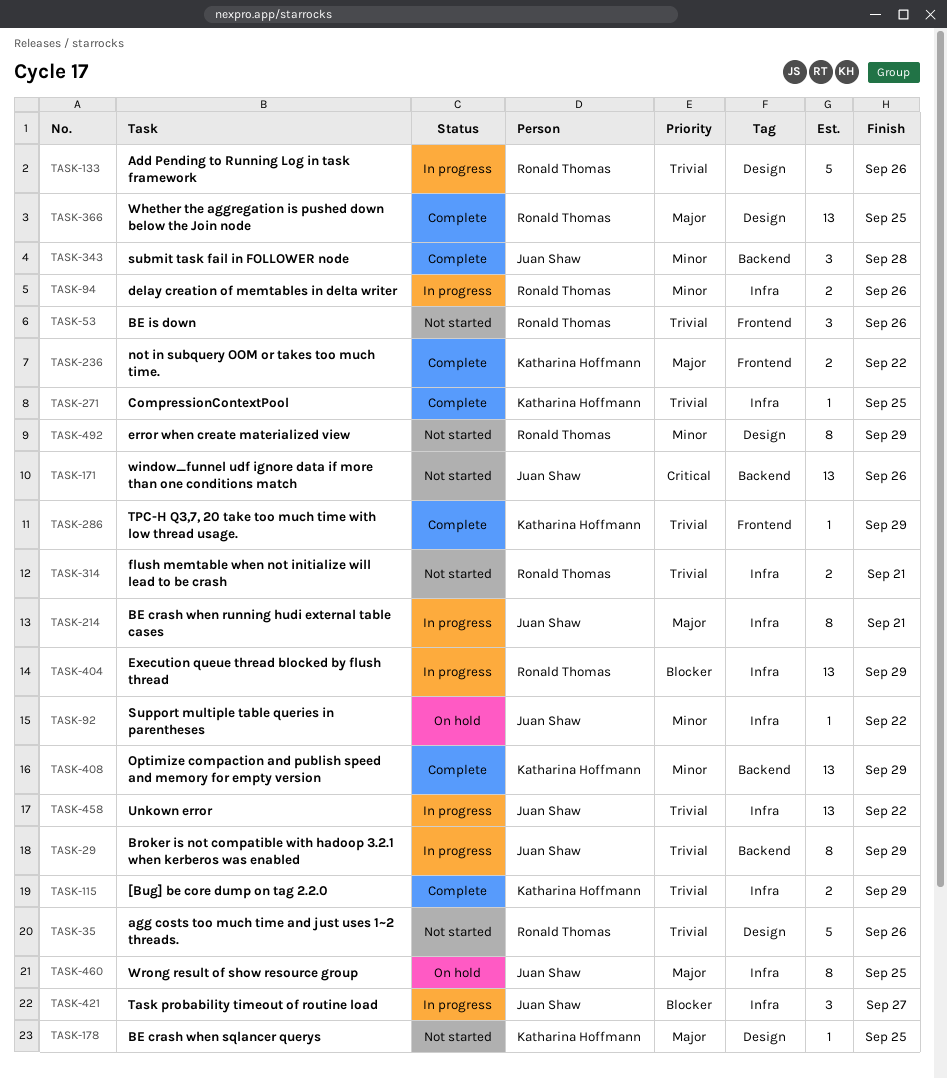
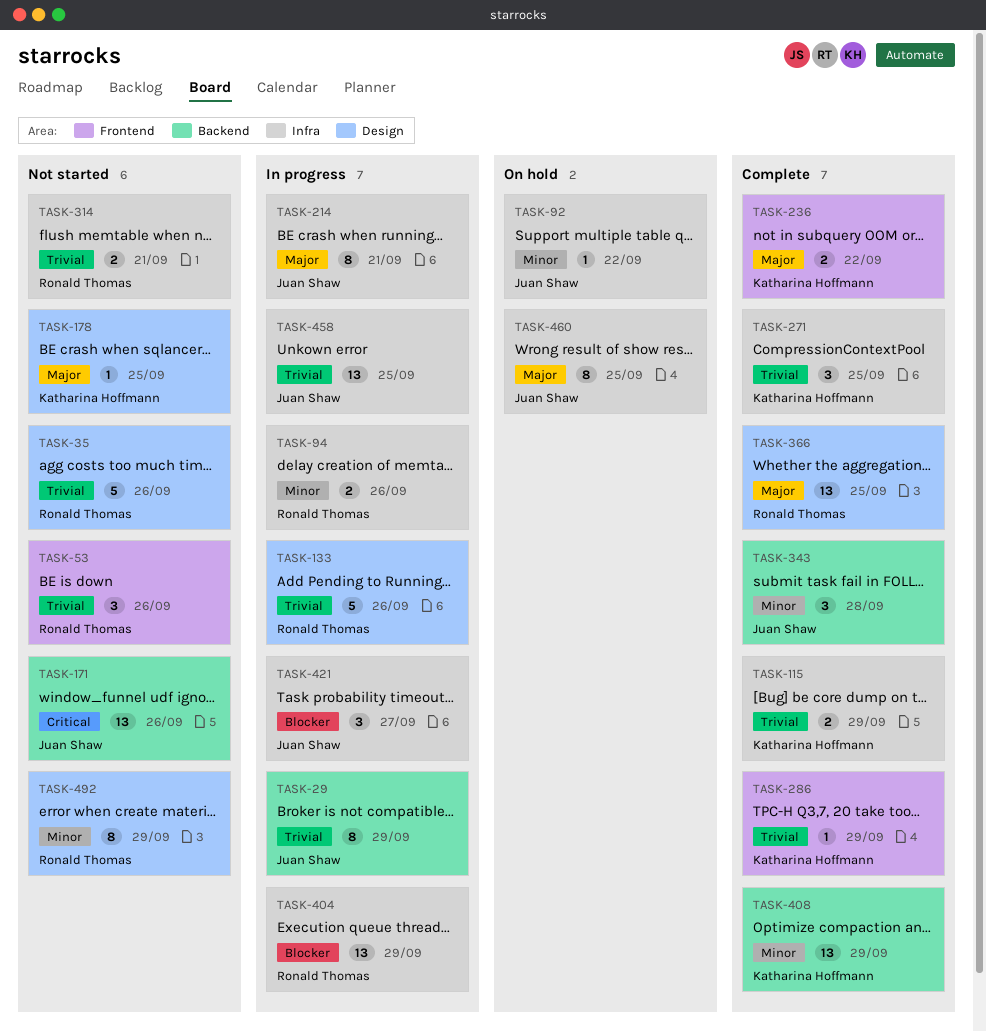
TASK-271, estimate: 1 -> 3
TASK-458, due: Sep 22 -> Sep 25

